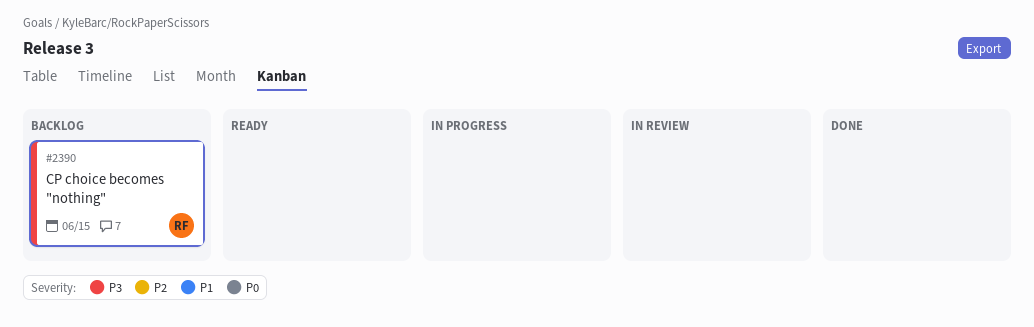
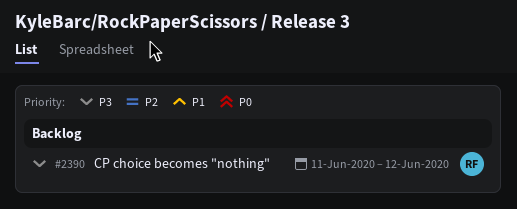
#2390, due: Jun 15 -> Jun 12

